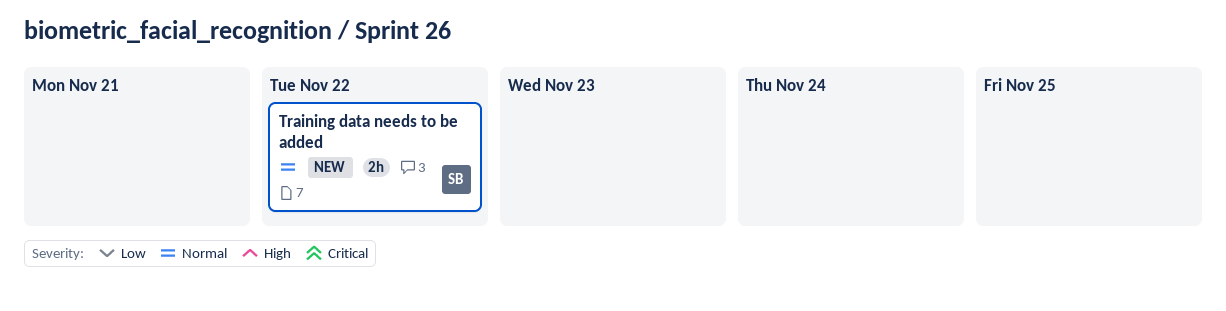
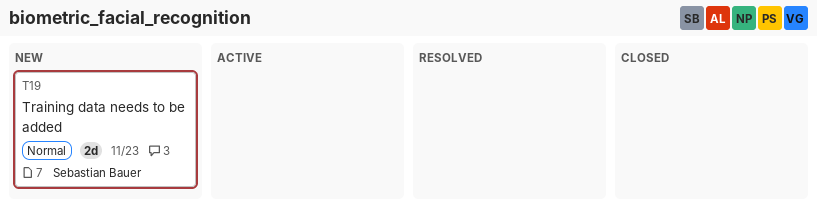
Training data needs to be added, estimate: 2h -> 2d
Training data needs to be added, due: Nov 22 -> Nov 23

